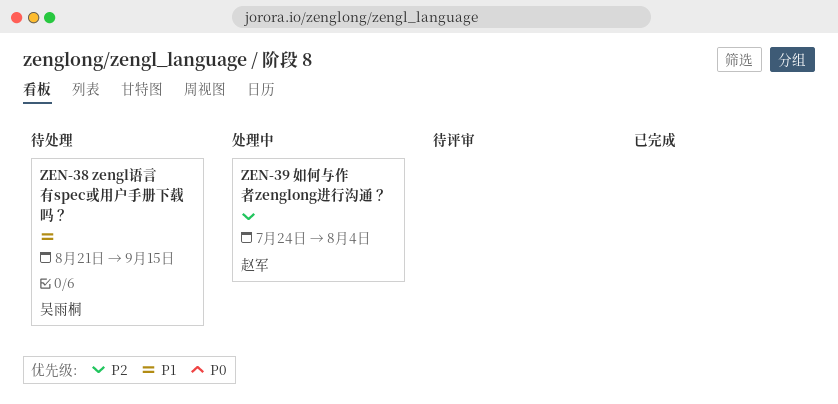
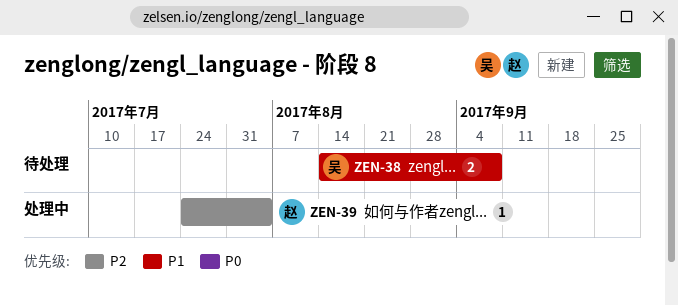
ZEN-38, start: Aug 21 -> Aug 14
ZEN-38, due: Sep 15 -> Sep 8

